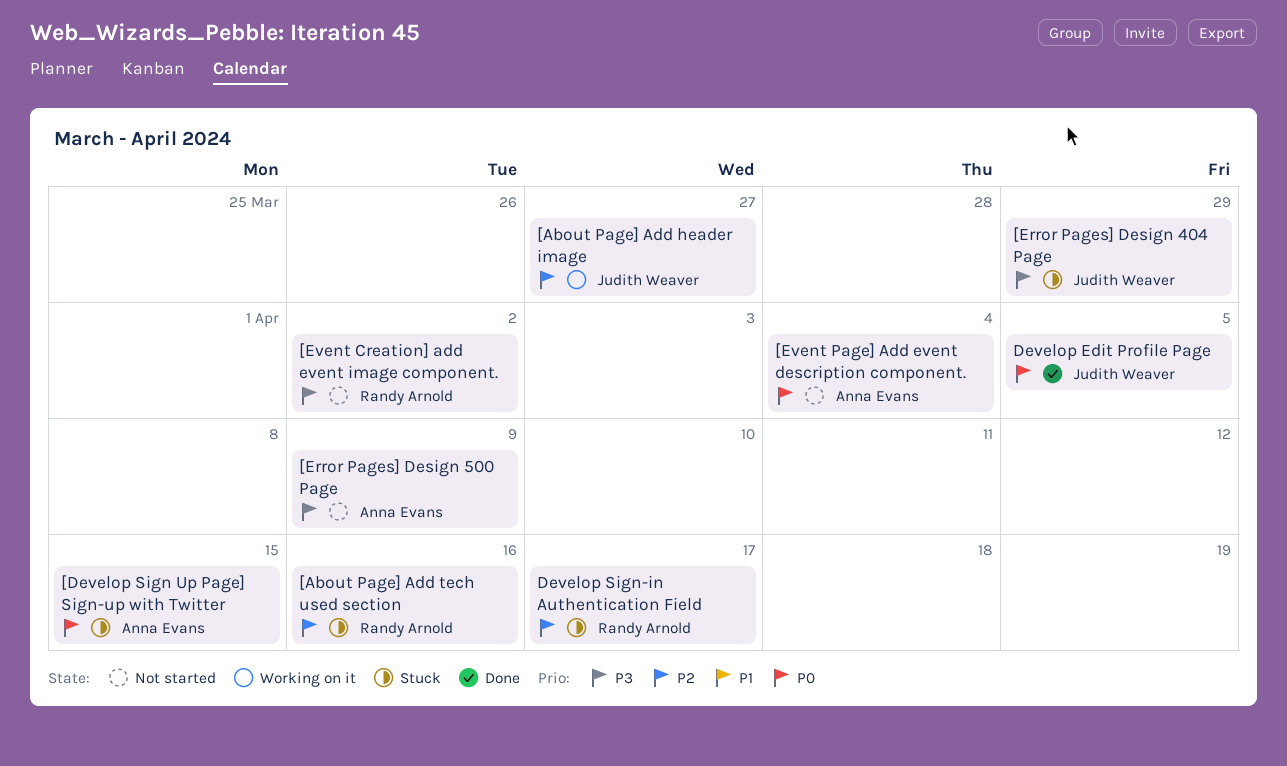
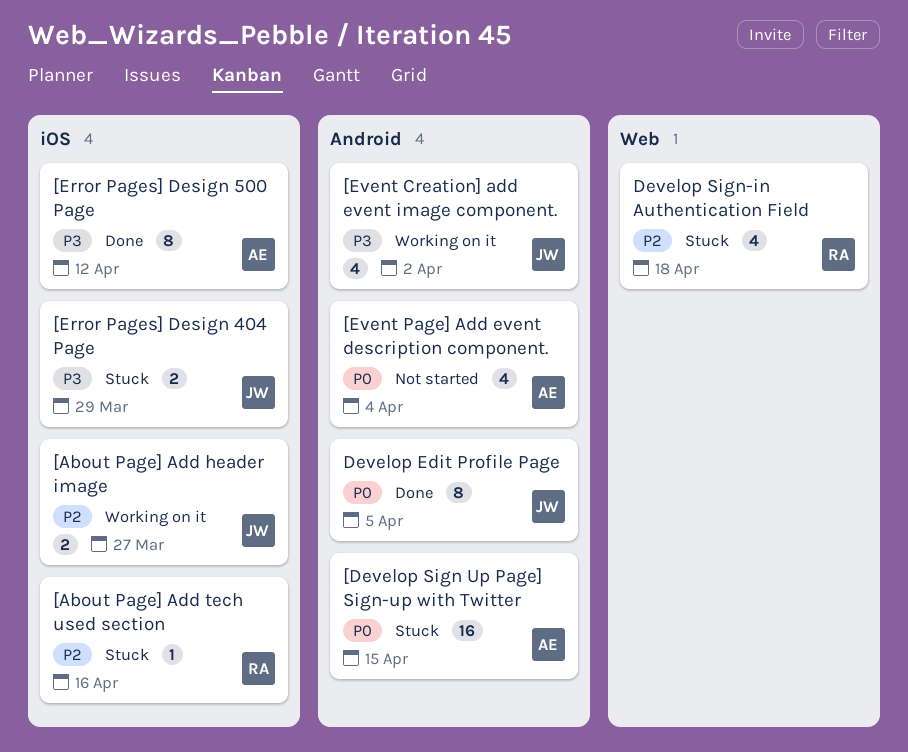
[Error Pages] Design 500 Page, status: Not started -> Done
[Error Pages] Design 500 Page, due: Apr 9 -> Apr 12
[Event Creation] add event image component., status: Not started -> Working on it
[Event Creation] add event image component., owner: Randy Arnold -> Judith Weaver
Develop Sign-in Authentication Field, due: Apr 17 -> Apr 18

